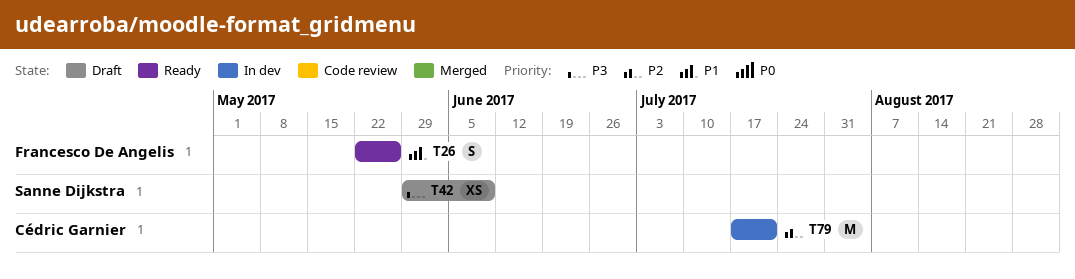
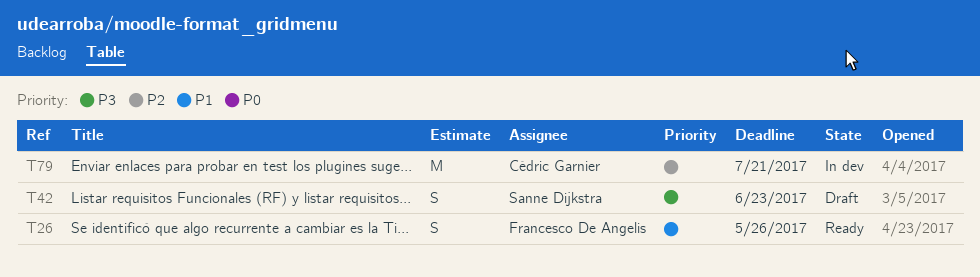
T42, estimate: XS -> S
T42, due: Jun 9 -> Jun 23

